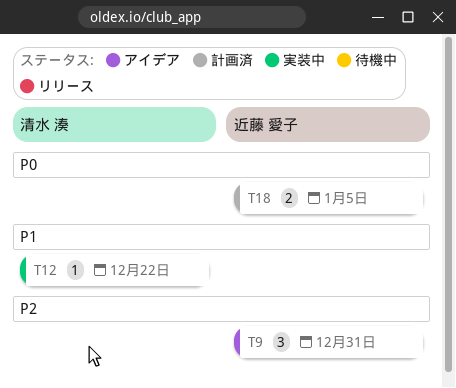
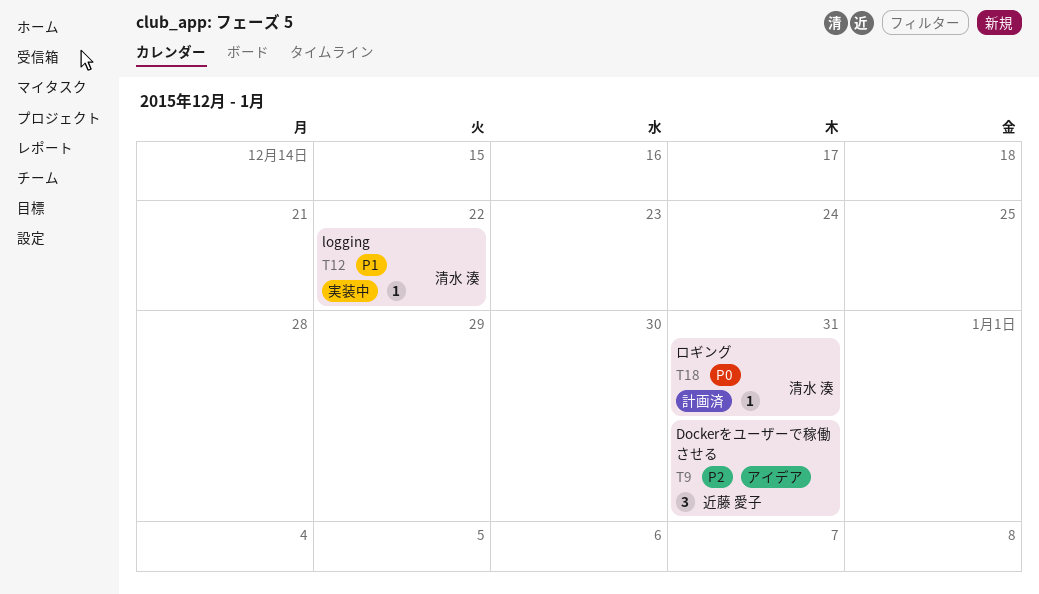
T18, owner: 近藤 愛子 -> 清水 湊
T18, estimate: 2 -> 1
T18, due: Jan 5 -> Dec 31

